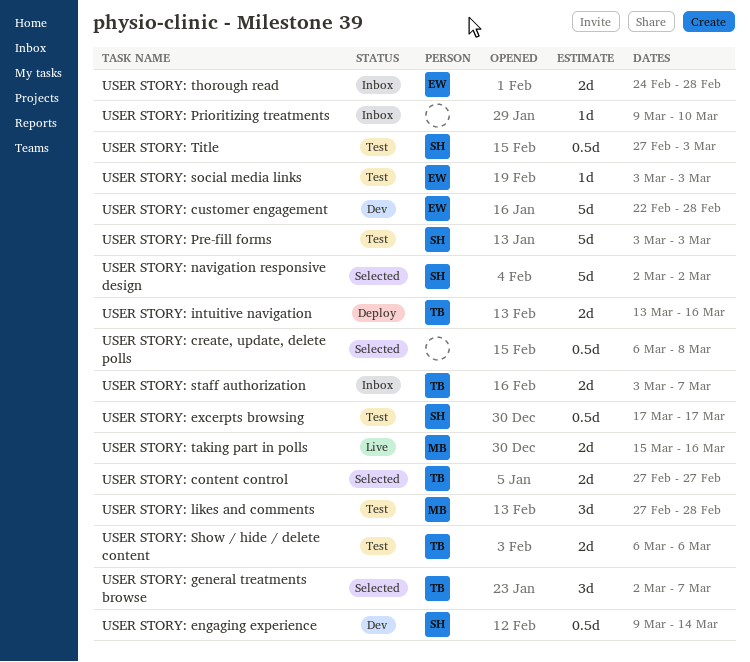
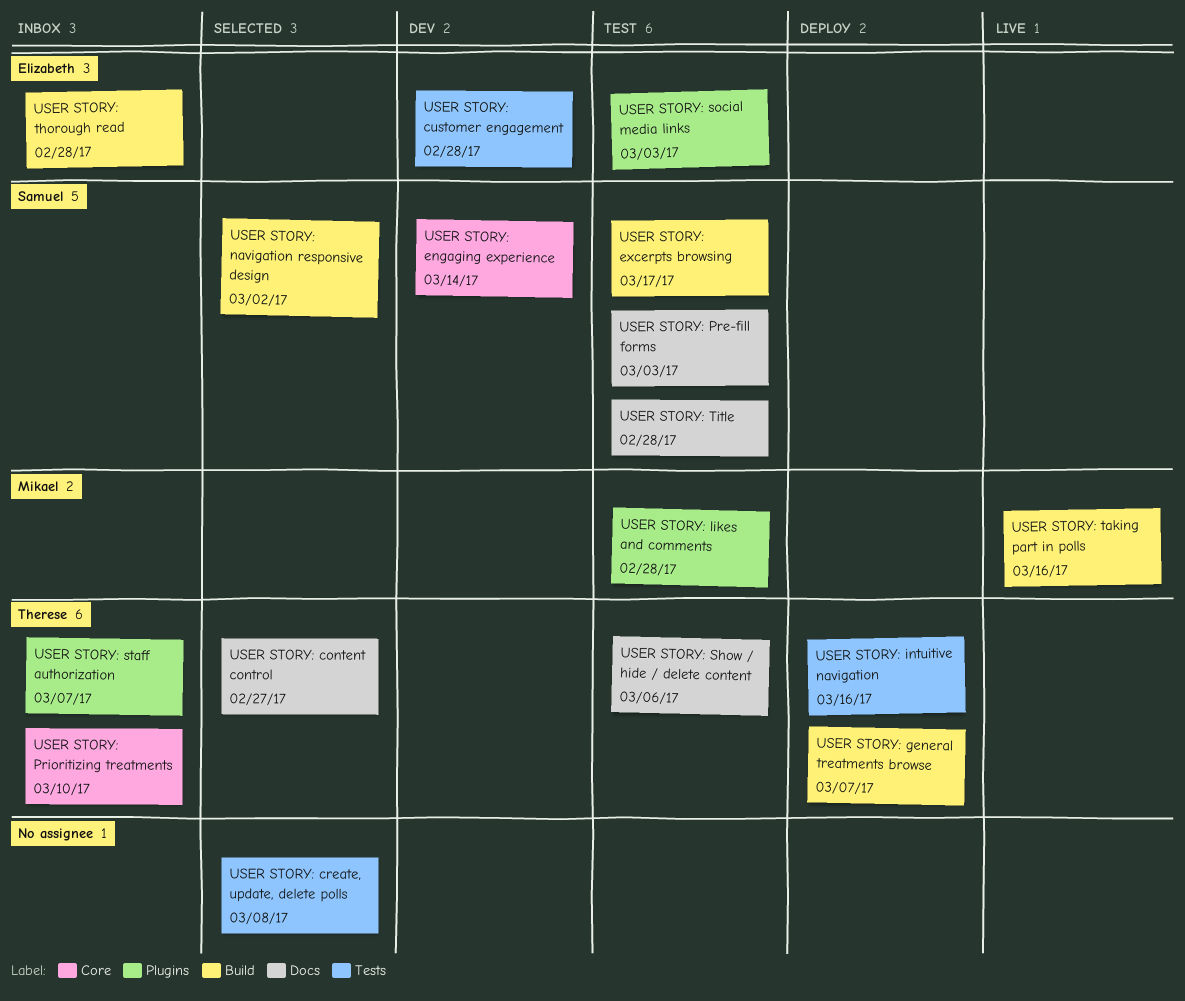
USER STORY: general treatments browse, status: Selected -> Deploy
USER STORY: Prioritizing treatments, owner: none -> Therese
USER STORY: Title, due: Mar 3 -> Feb 28

